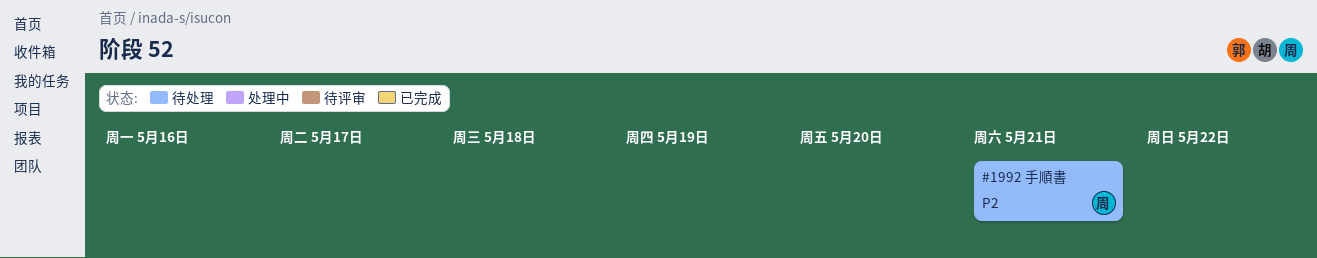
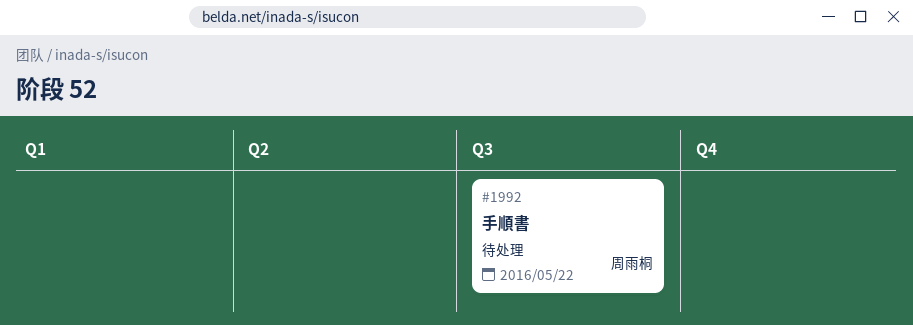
#1992, due: May 21 -> May 22

